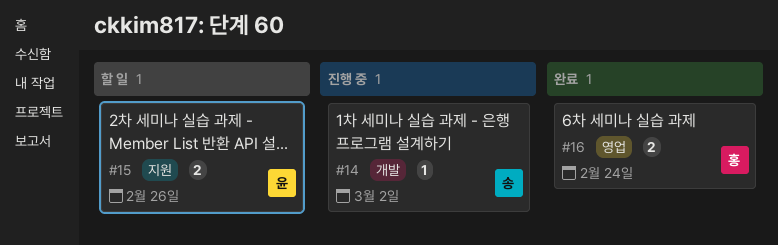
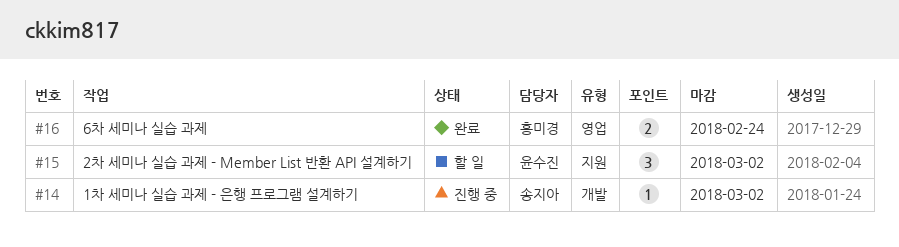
#15, estimate: 2 -> 3
#15, due: Feb 26 -> Mar 2

